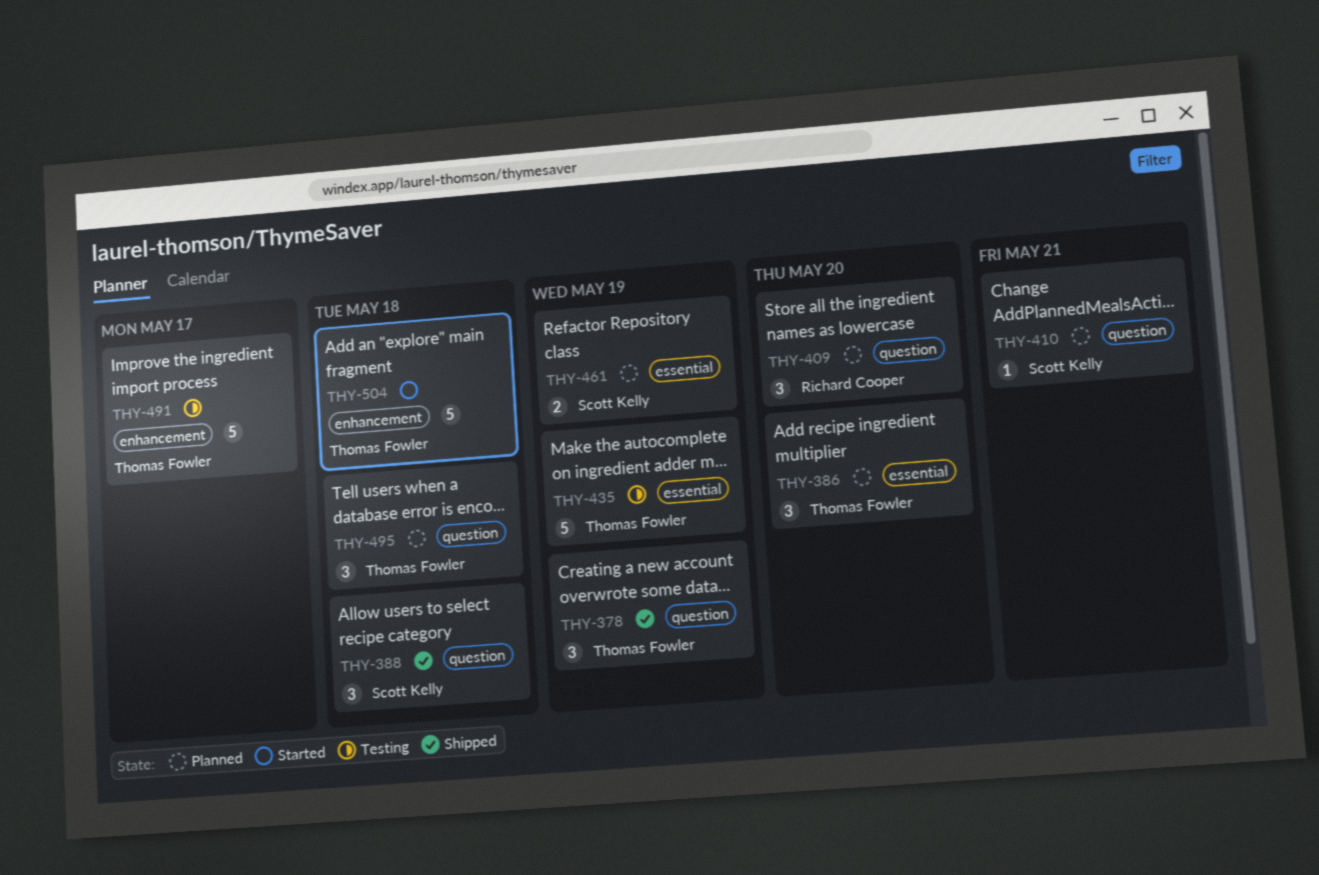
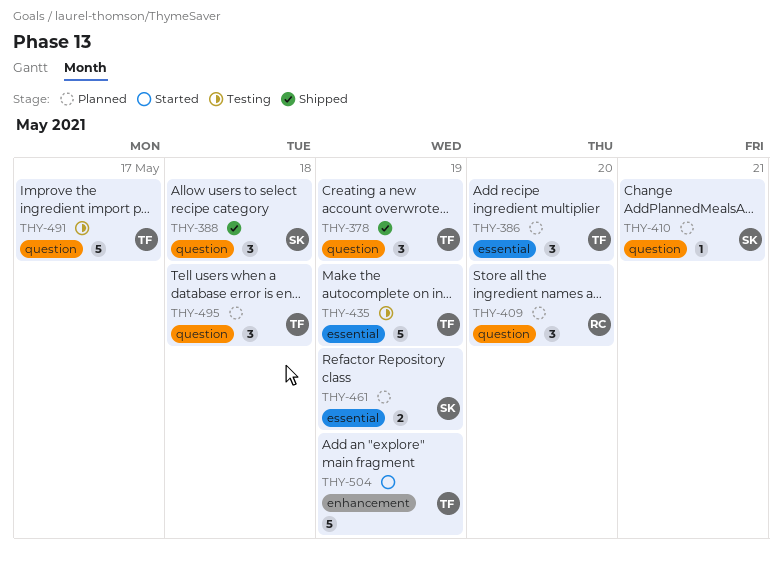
THY-491, label: enhancement -> question
THY-504, due: May 18 -> May 19

